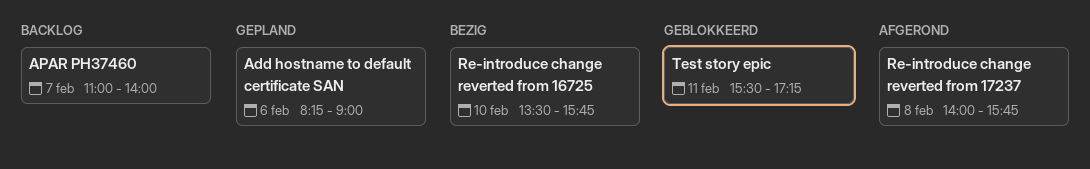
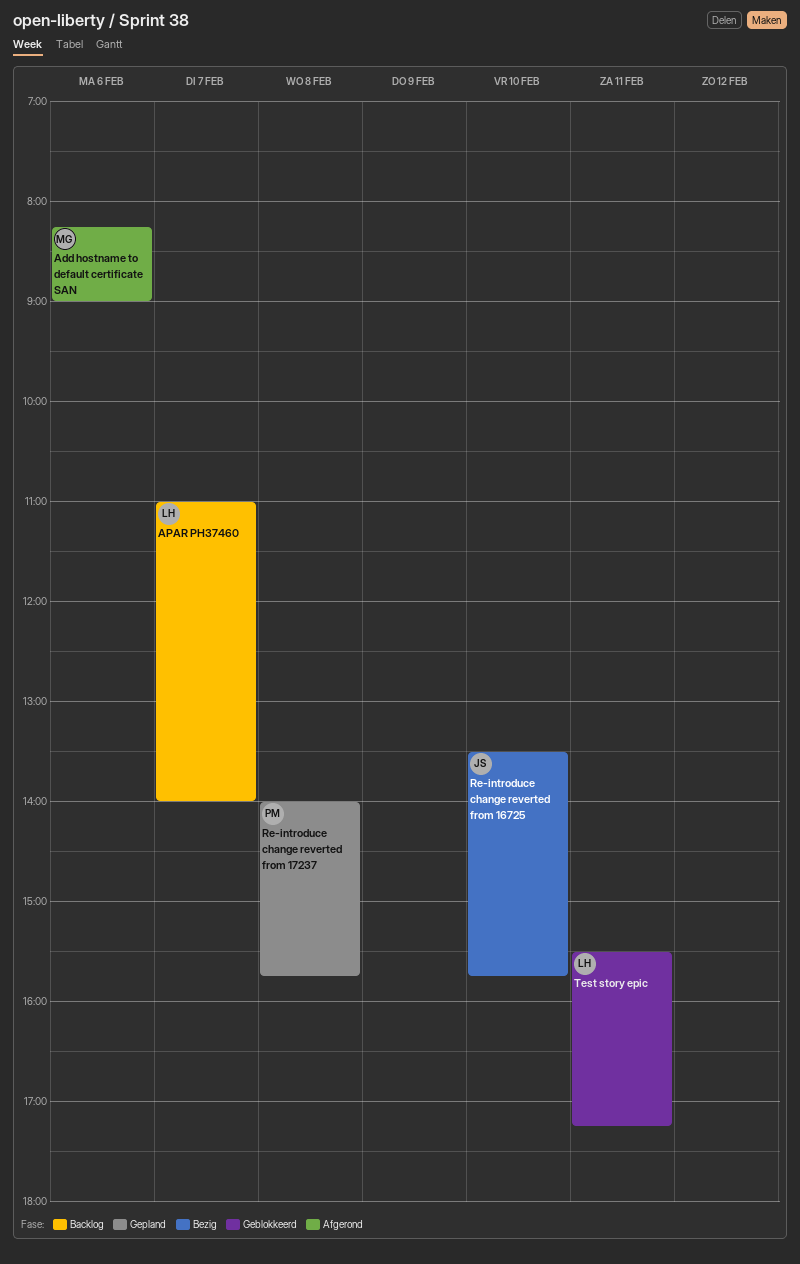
Add hostname to default certificate SAN, status: Gepland -> Afgerond
Re-introduce change reverted from 17237, status: Afgerond -> Gepland

